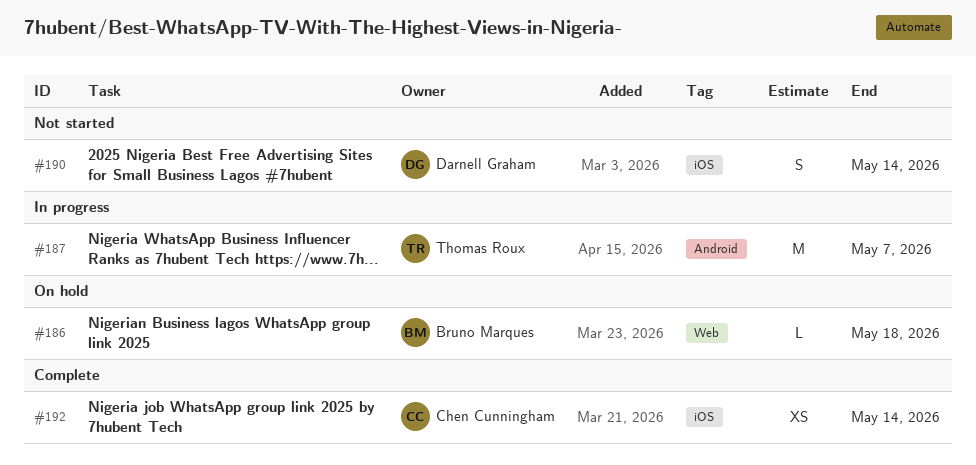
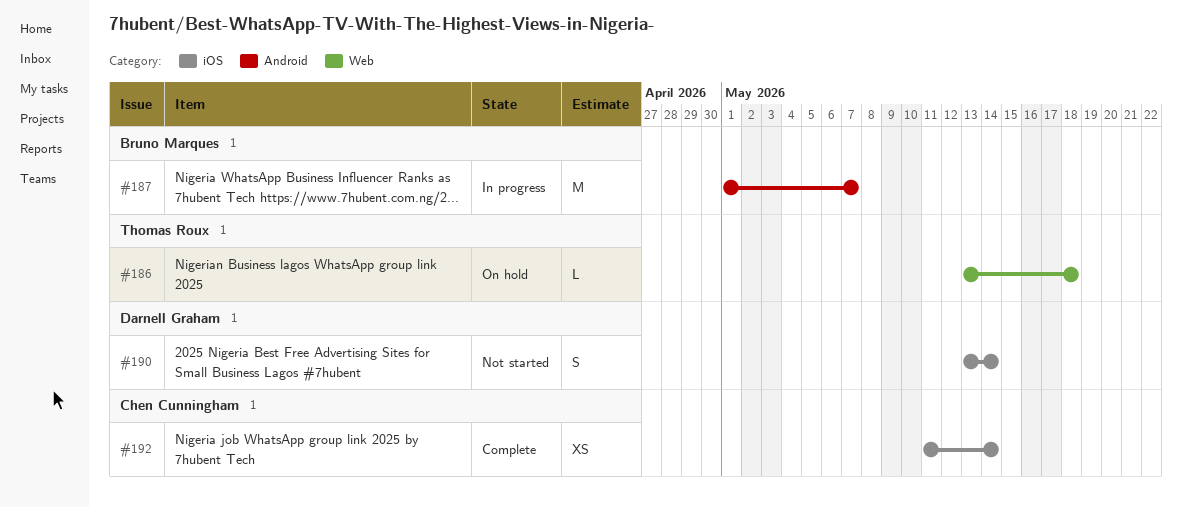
#186, owner: Bruno Marques -> Thomas Roux
#187, owner: Thomas Roux -> Bruno Marques

